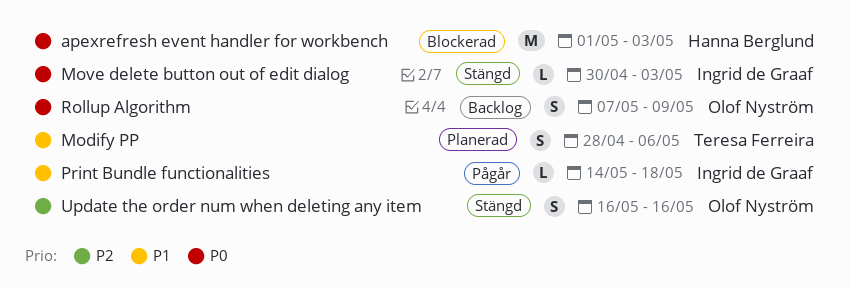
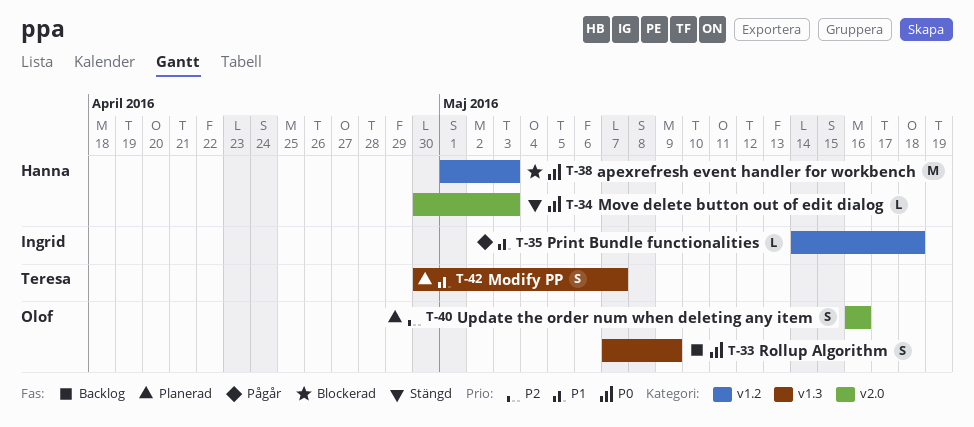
Modify PP, start: Apr 28 -> Apr 30
Modify PP, due: May 6 -> May 7
Move delete button out of edit dialog, owner: Ingrid de Graaf -> Hanna Berglund
Update the order num when deleting any item, status: Stängd -> Planerad

